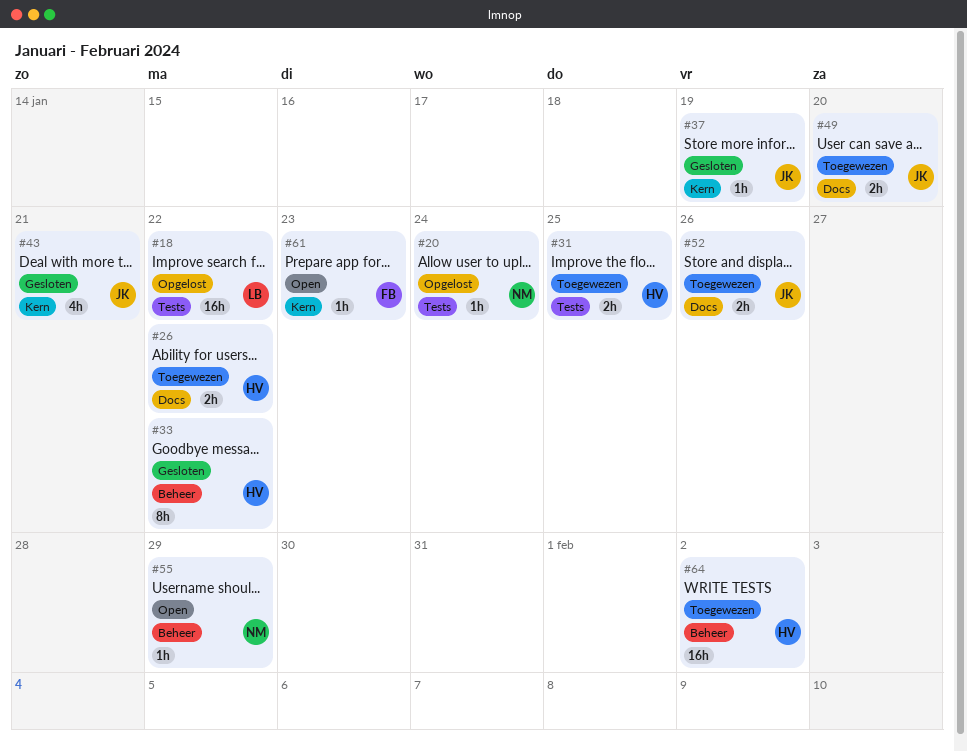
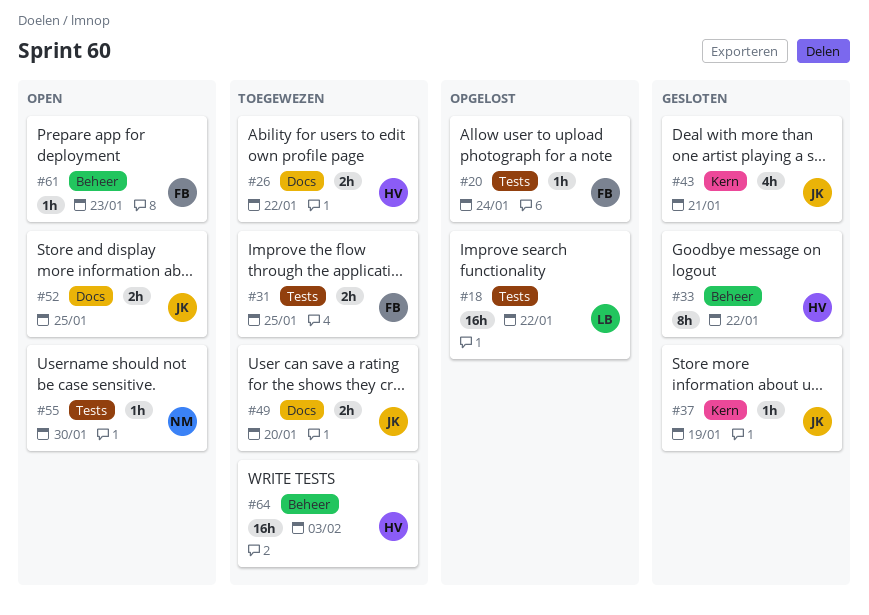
#20, owner: NM -> FB
#31, owner: HV -> FB
#52, status: Toegewezen -> Open
#52, due: Jan 26 -> Jan 25
#55, label: Beheer -> Tests
#55, due: Jan 29 -> Jan 30
#61, label: Kern -> Beheer
#64, due: Feb 2 -> Feb 3

